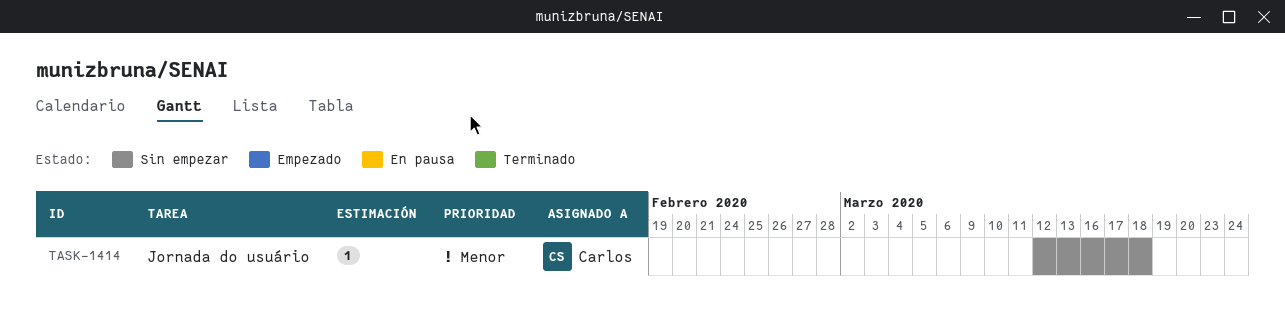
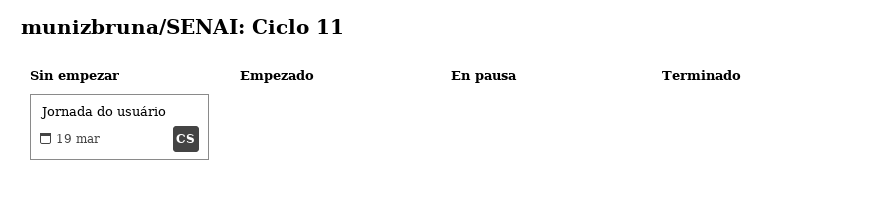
Jornada do usuário, due: Mar 18 -> Mar 19

